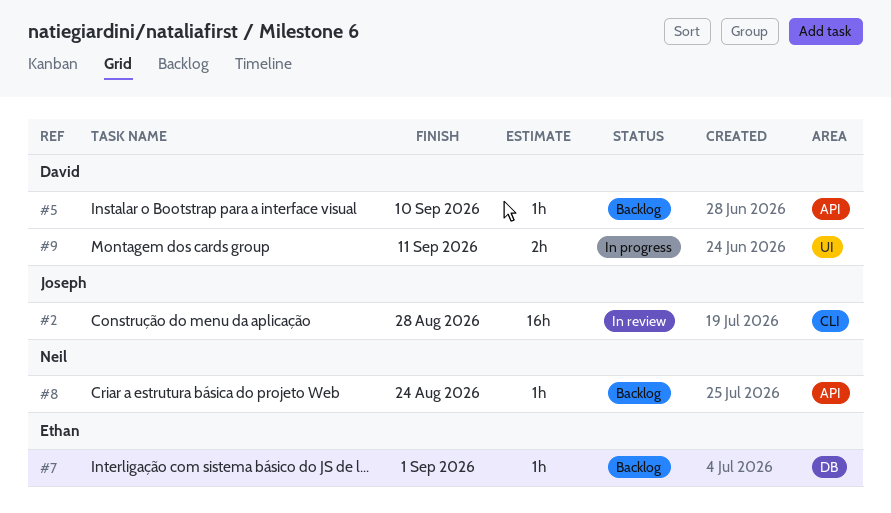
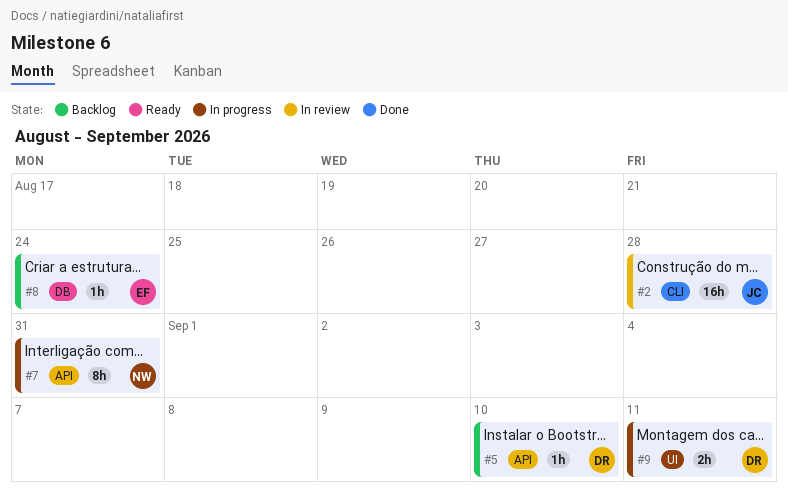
#7, status: Backlog -> In progress
#7, owner: Ethan -> Neil
#7, label: DB -> API
#7, estimate: 1h -> 8h
#7, due: Sep 1 -> Aug 31
#8, owner: Neil -> Ethan
#8, label: API -> DB

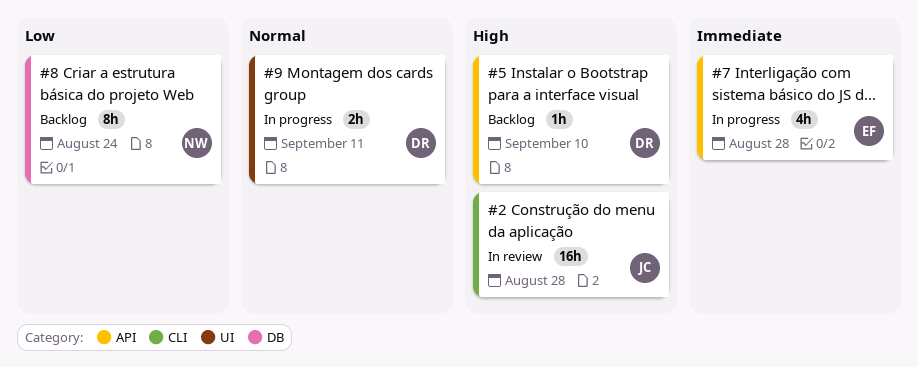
#7, owner: NW -> EF
#7, estimate: 8h -> 4h
#7, due: Aug 31 -> Aug 28
#8, owner: EF -> NW
#8, estimate: 1h -> 8h

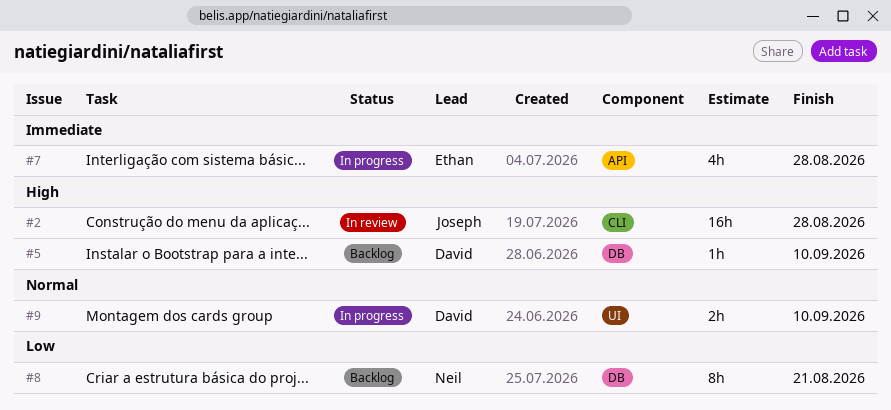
#5, label: API -> DB
#8, due: Aug 24 -> Aug 21
#9, due: Sep 11 -> Sep 10

